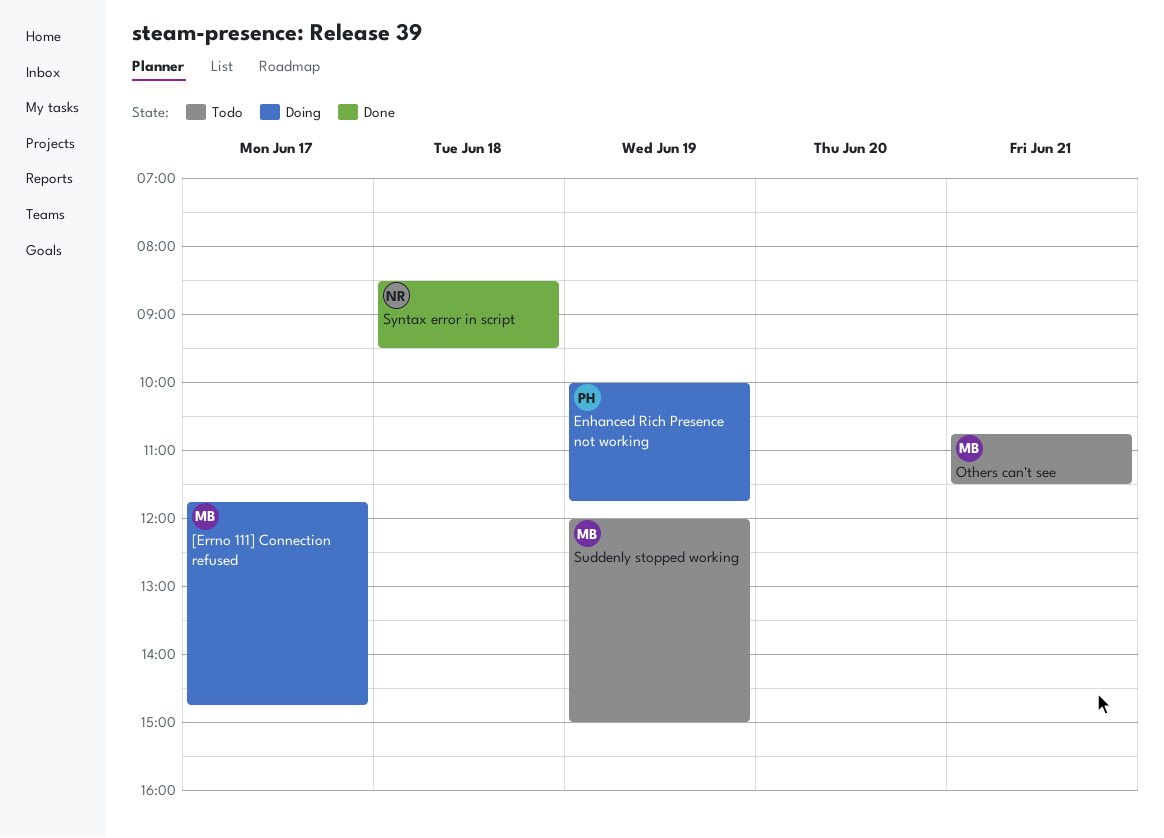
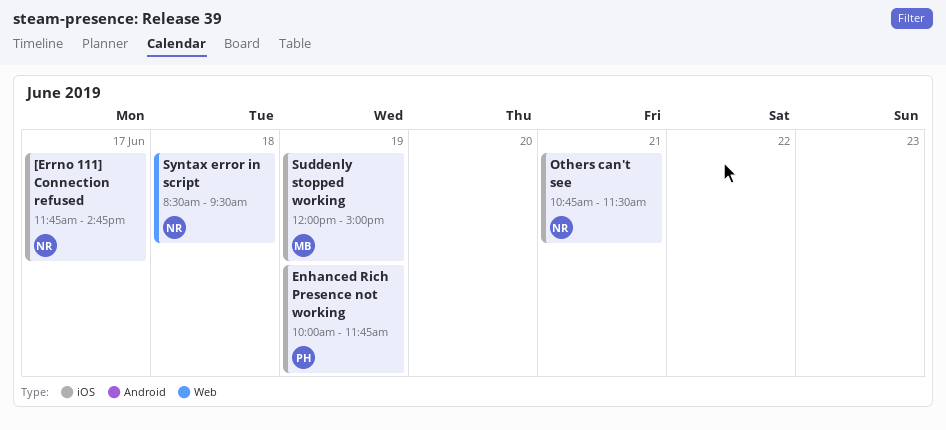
[Errno 111] Connection refused, owner: MB -> NR
Others can't see, owner: MB -> NR

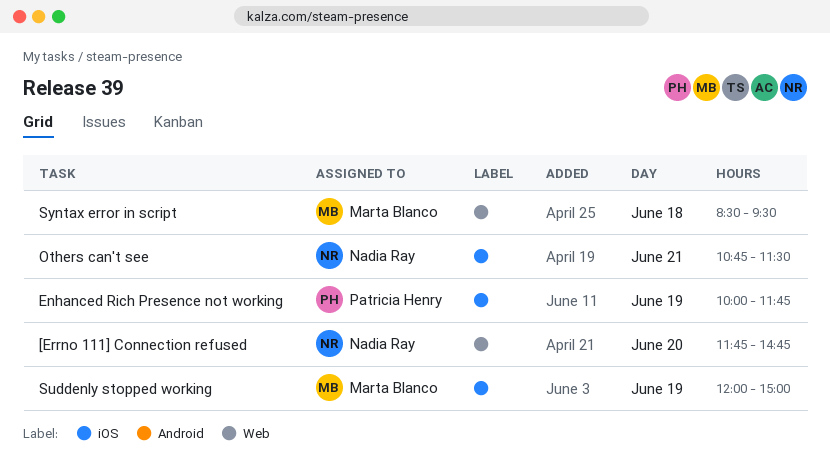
[Errno 111] Connection refused, label: iOS -> Web
[Errno 111] Connection refused, day: Jun 17 -> Jun 20
Syntax error in script, owner: Nadia Ray -> Marta Blanco

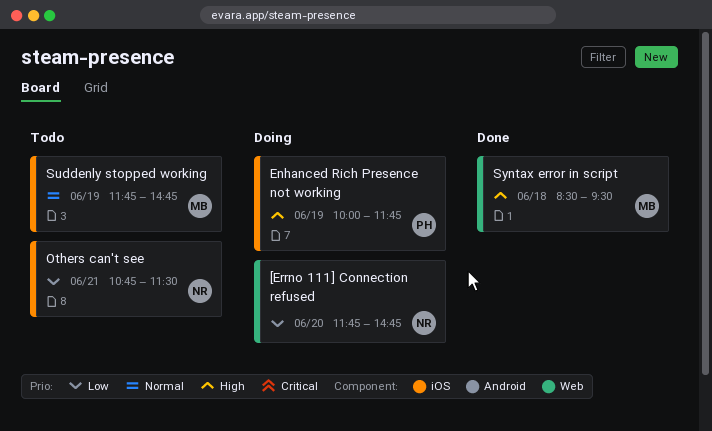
Suddenly stopped working, begins: 12:00 -> 11:45
Suddenly stopped working, ends: 15:00 -> 14:45

